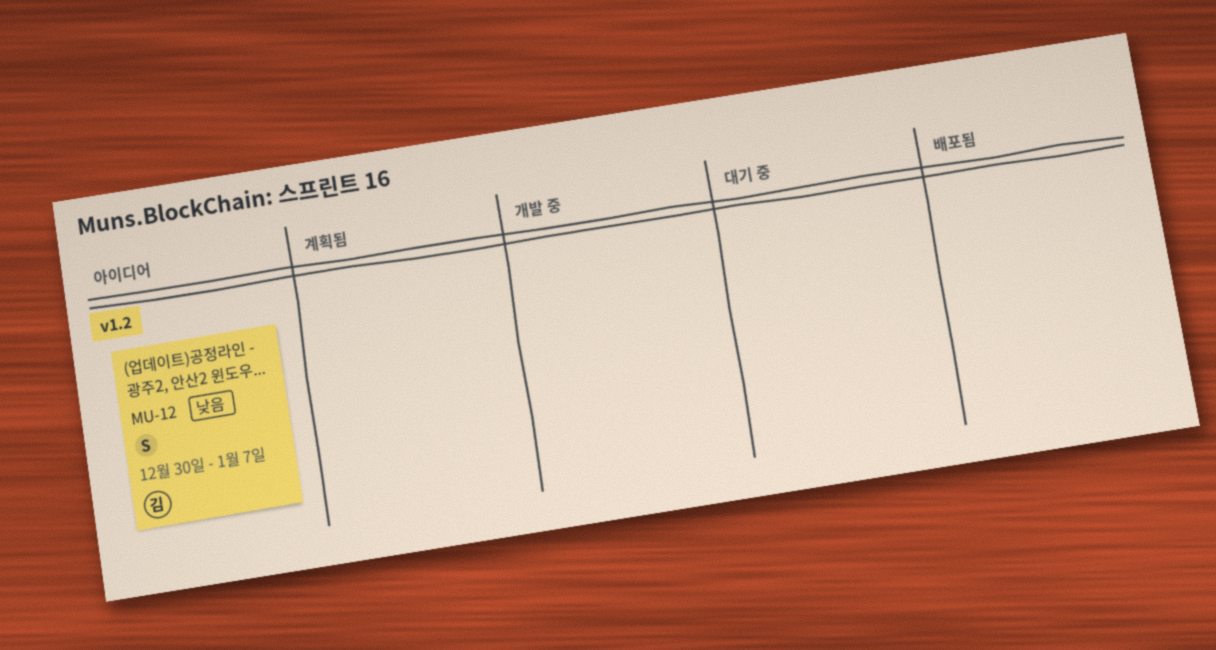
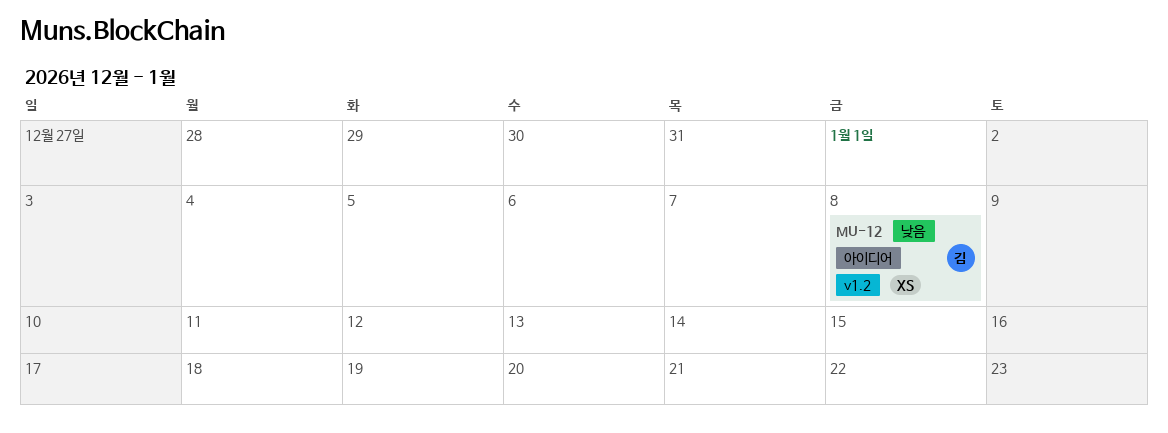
MU-12, estimate: S -> XS
MU-12, due: Jan 7 -> Jan 8

